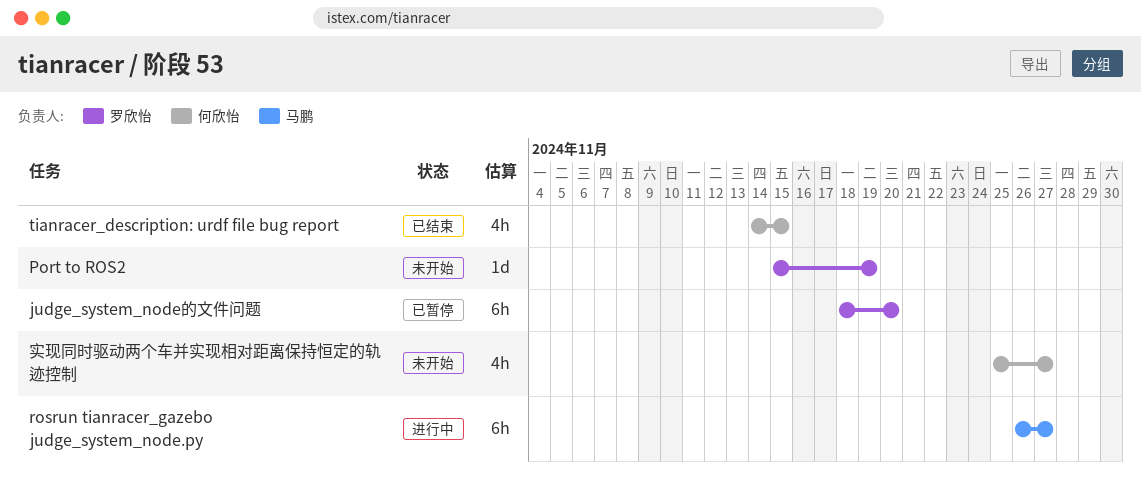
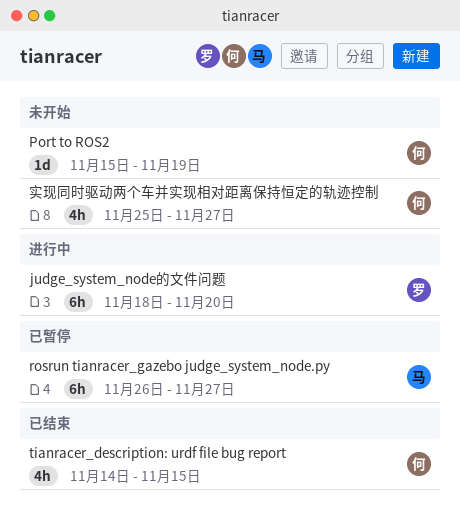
judge_system_node的文件问题, status: 已暂停 -> 进行中
Port to ROS2, owner: 罗欣怡 -> 何欣怡
rosrun tianracer_gazebo judge_system_node.py, status: 进行中 -> 已暂停

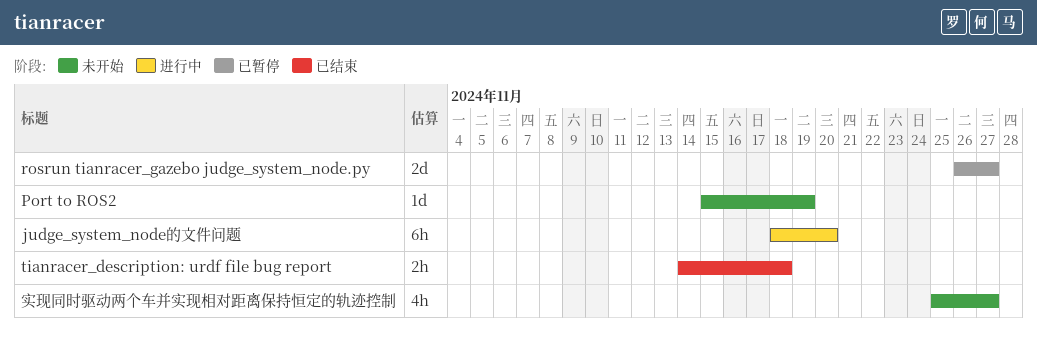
rosrun tianracer_gazebo judge_system_node.py, estimate: 6h -> 2d
tianracer_description: urdf file bug report, estimate: 4h -> 2h
tianracer_description: urdf file bug report, due: Nov 15 -> Nov 18

